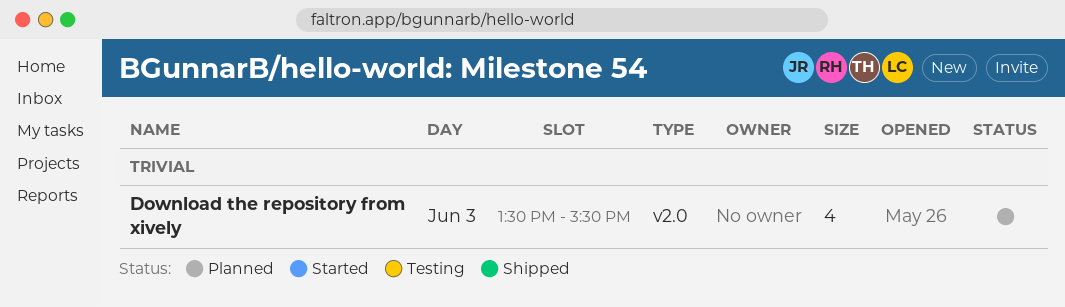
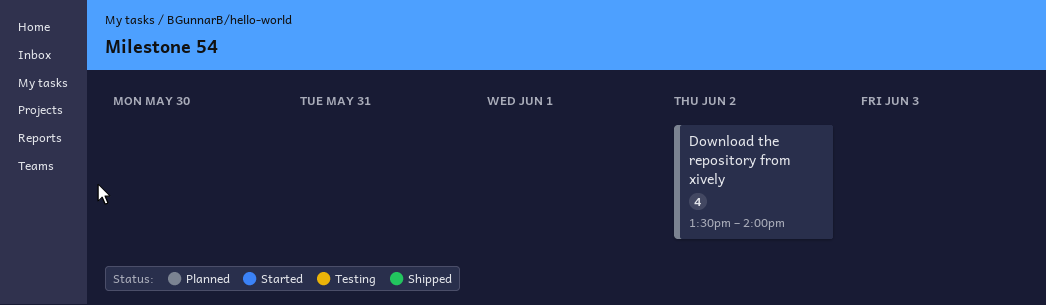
Download the repository from xively, day: Jun 3 -> Jun 2
Download the repository from xively, ends: 15:30 -> 14:00

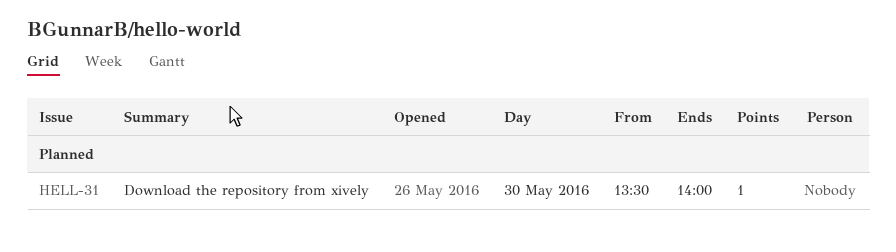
Download the repository from xively, estimate: 4 -> 1
Download the repository from xively, day: Jun 2 -> May 30

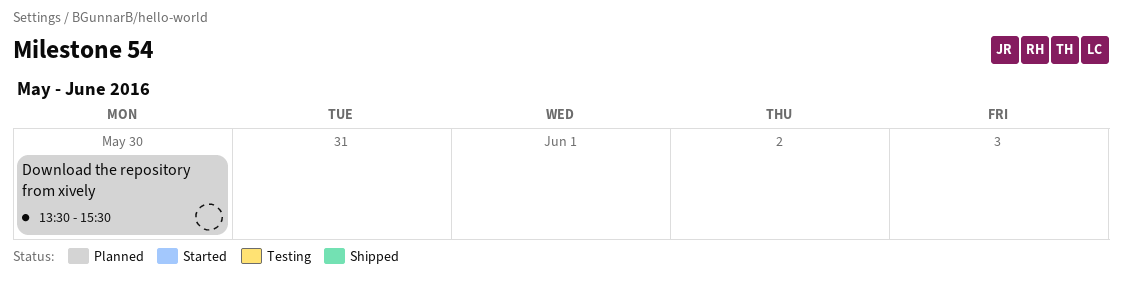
Download the repository from xively, ends: 14:00 -> 15:30

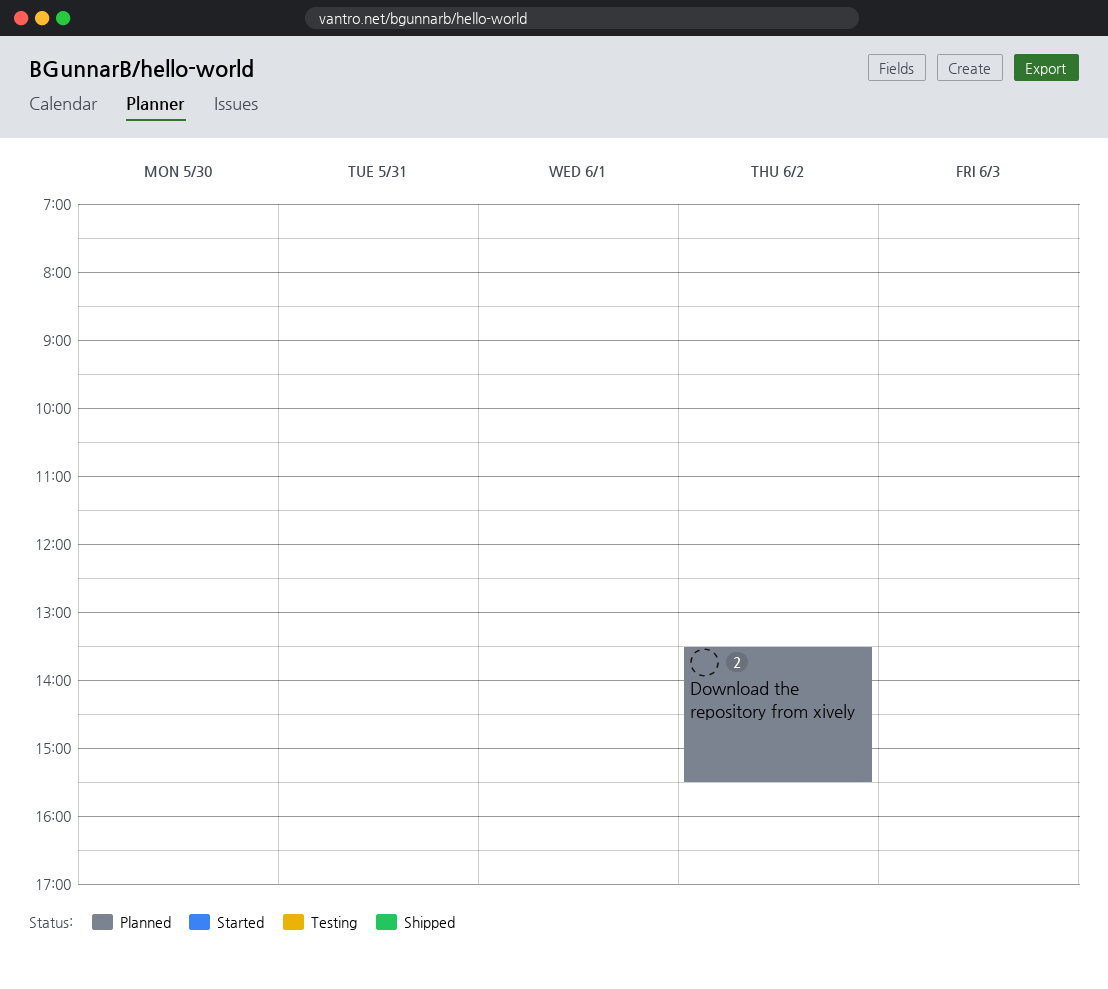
Download the repository from xively, estimate: 1 -> 2
Download the repository from xively, day: May 30 -> Jun 2

